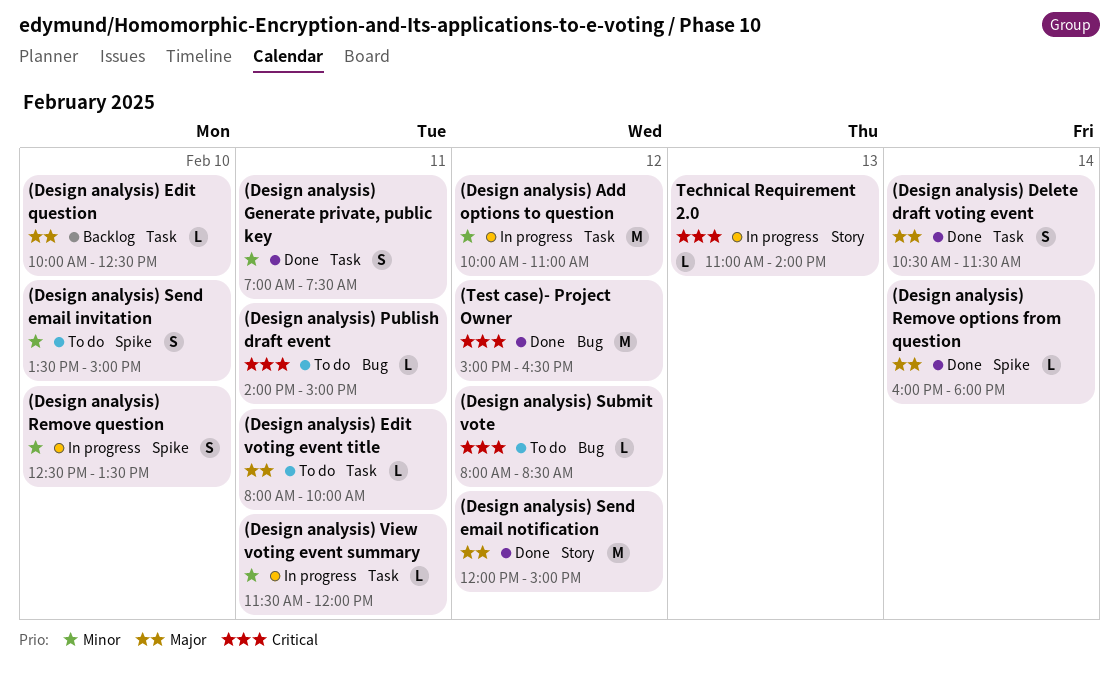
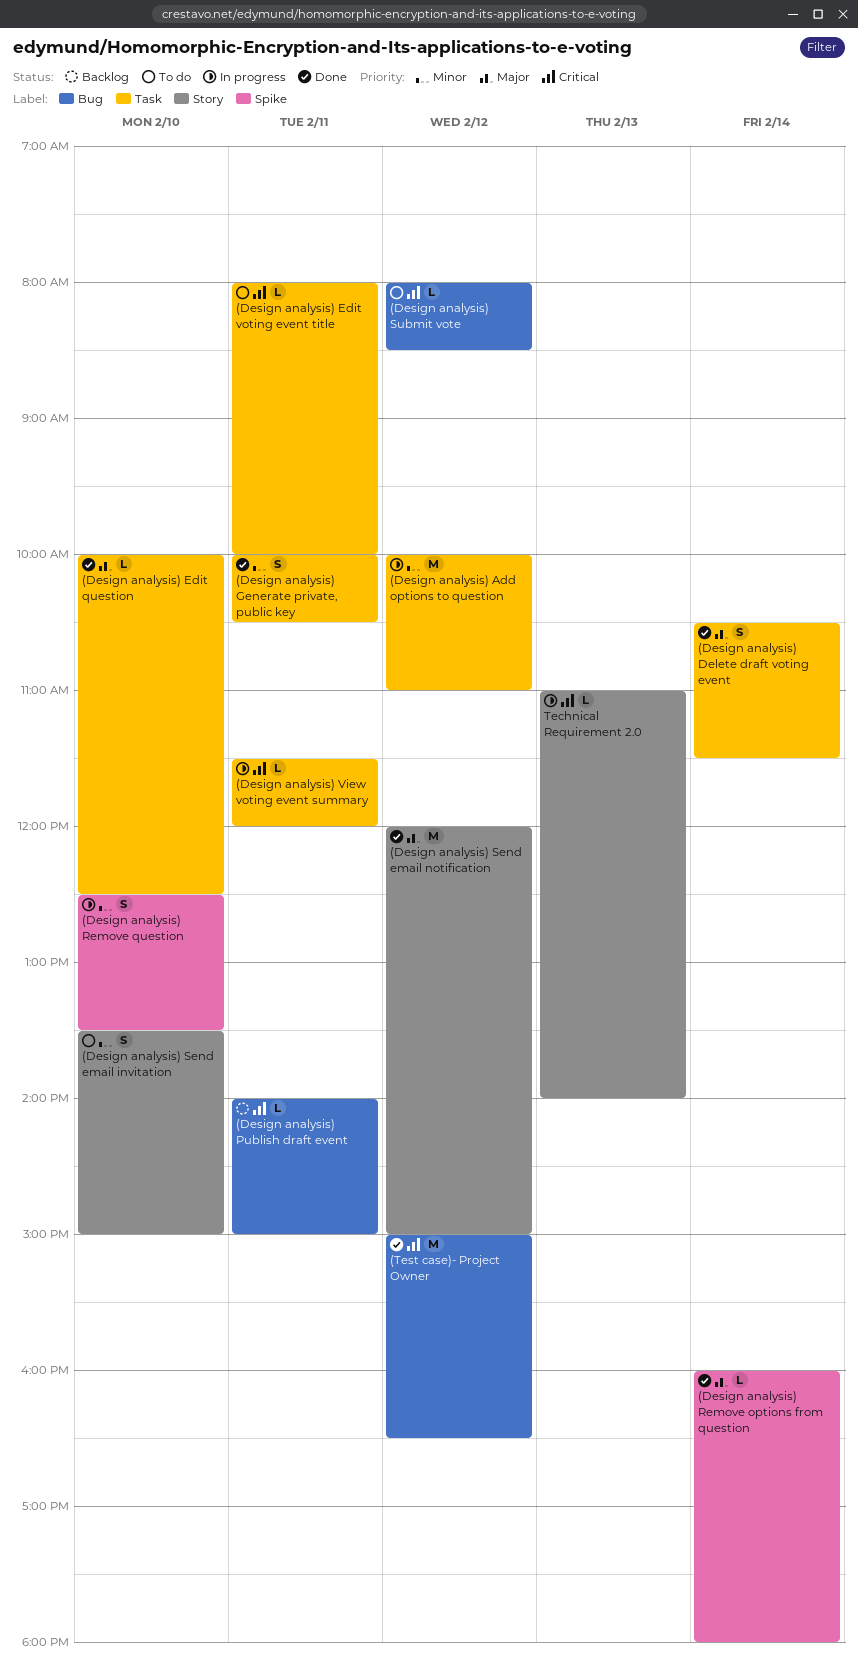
(Design analysis) Edit question, status: Backlog -> Done
(Design analysis) Edit voting event title, priority: Major -> Critical
(Design analysis) Generate private, public key, begins: 07:00 -> 10:00
(Design analysis) Generate private, public key, ends: 07:30 -> 10:30
(Design analysis) Publish draft event, status: To do -> Backlog
(Design analysis) Send email invitation, label: Spike -> Story
(Design analysis) View voting event summary, priority: Minor -> Critical

